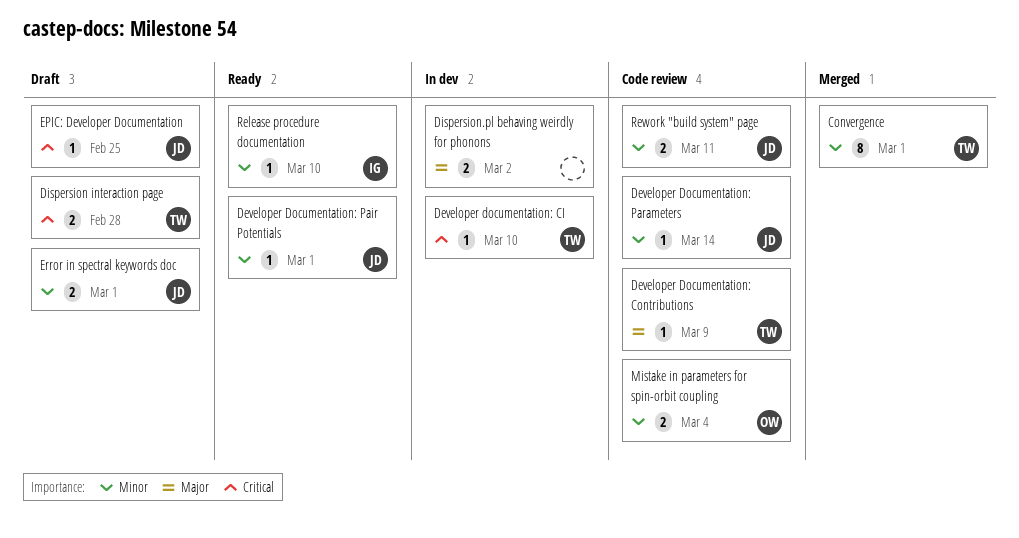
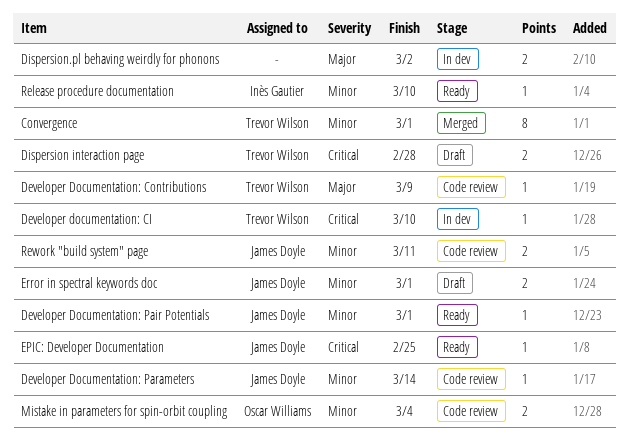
EPIC: Developer Documentation, status: Draft -> Ready

